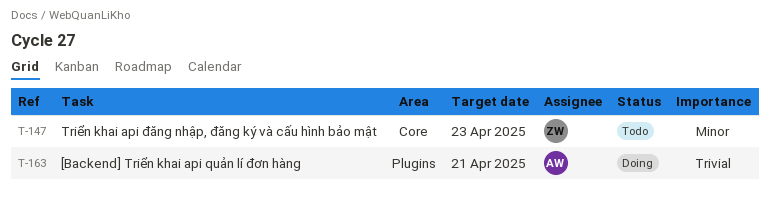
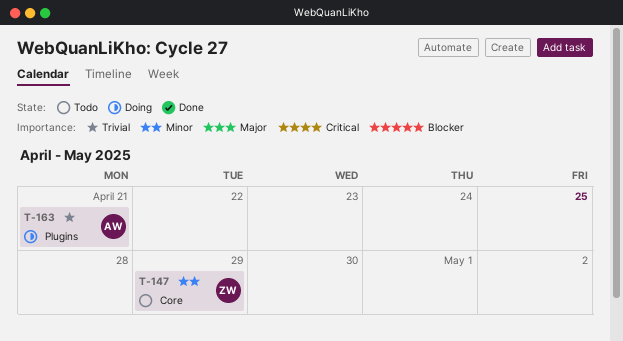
T-147, due: Apr 23 -> Apr 29

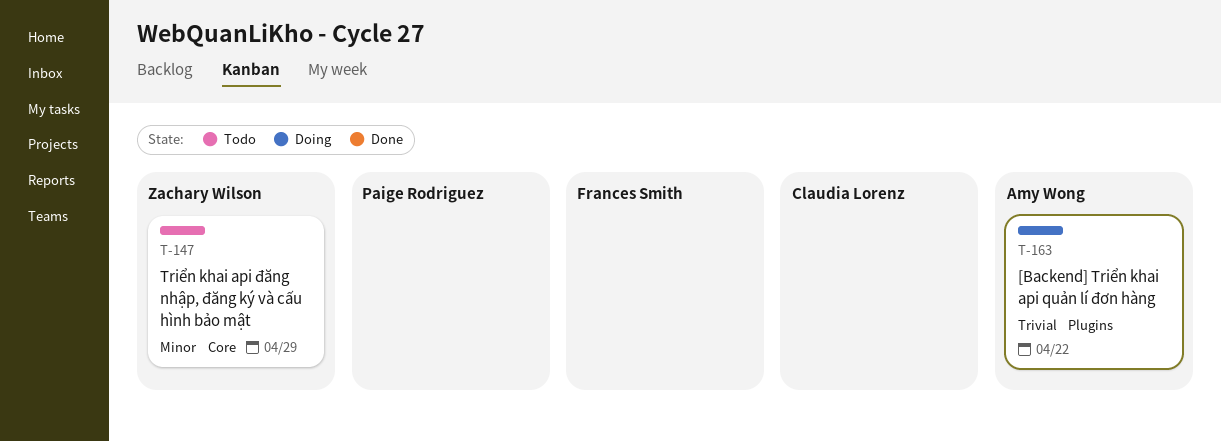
T-163, due: Apr 21 -> Apr 22

